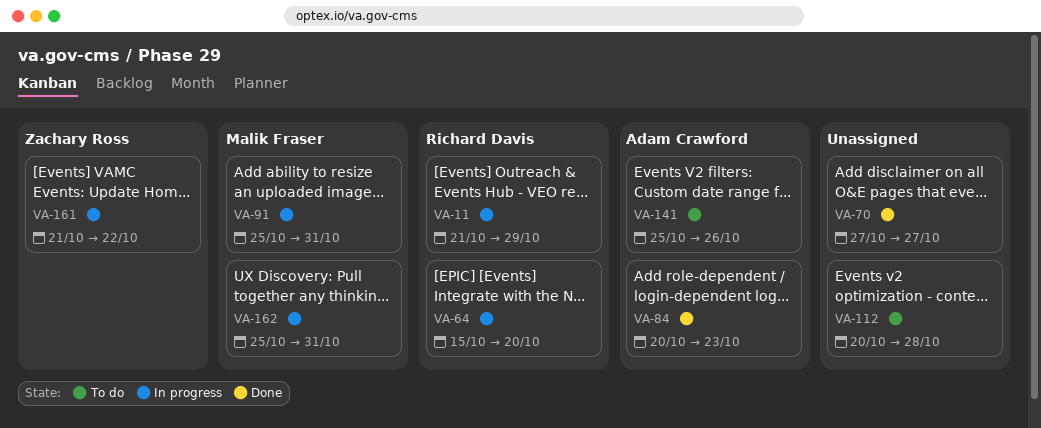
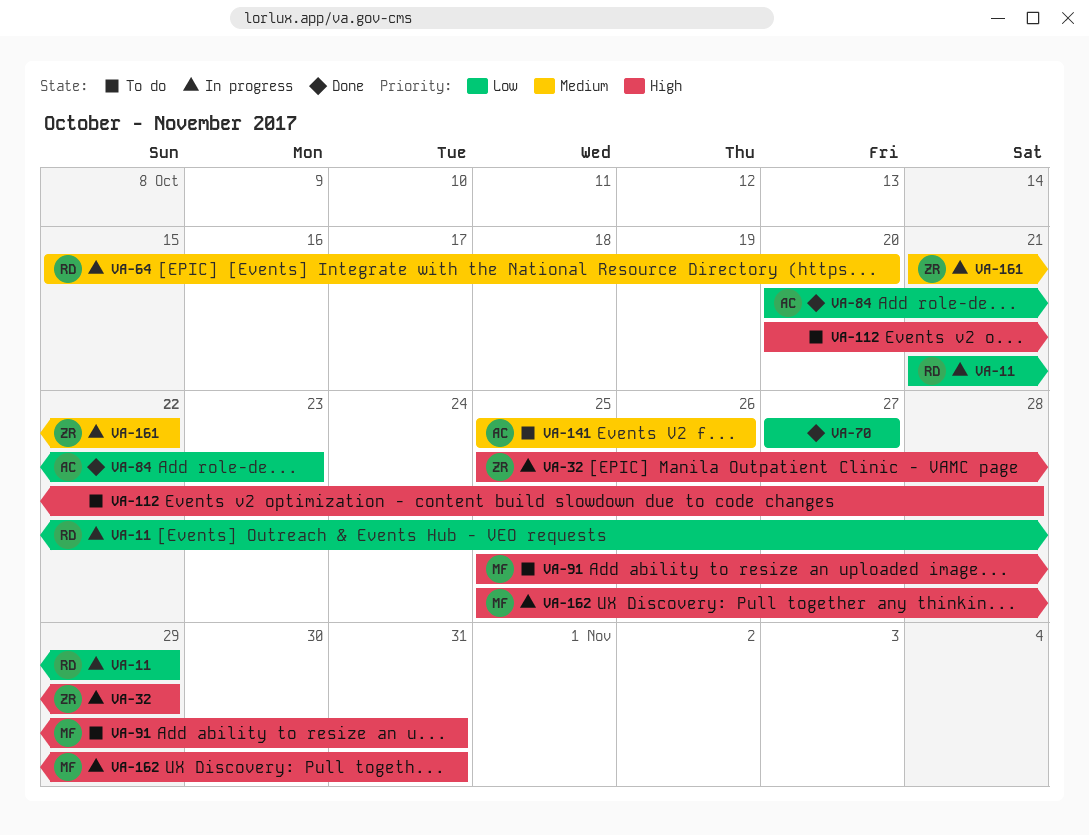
VA-32: none -> present
VA-91, status: In progress -> To do

